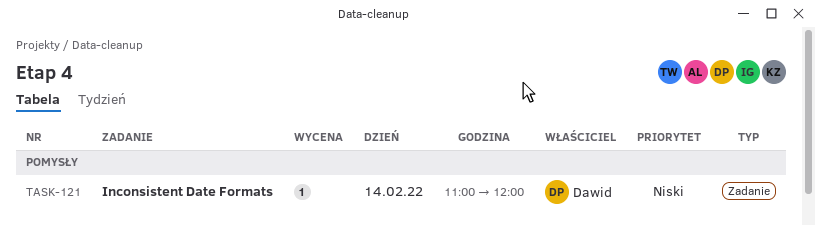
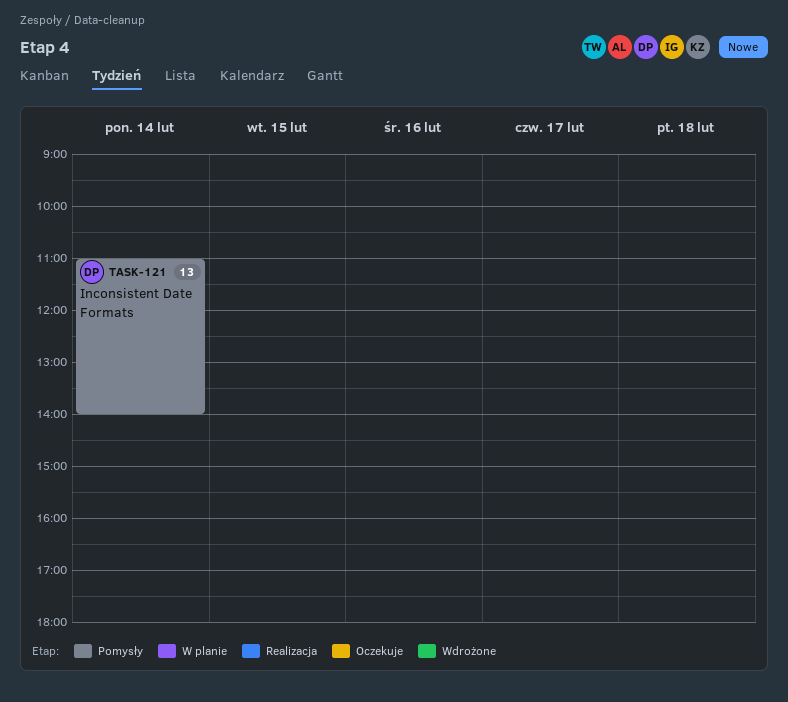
TASK-121, estimate: 1 -> 13
TASK-121, ends: 12:00 -> 14:00

